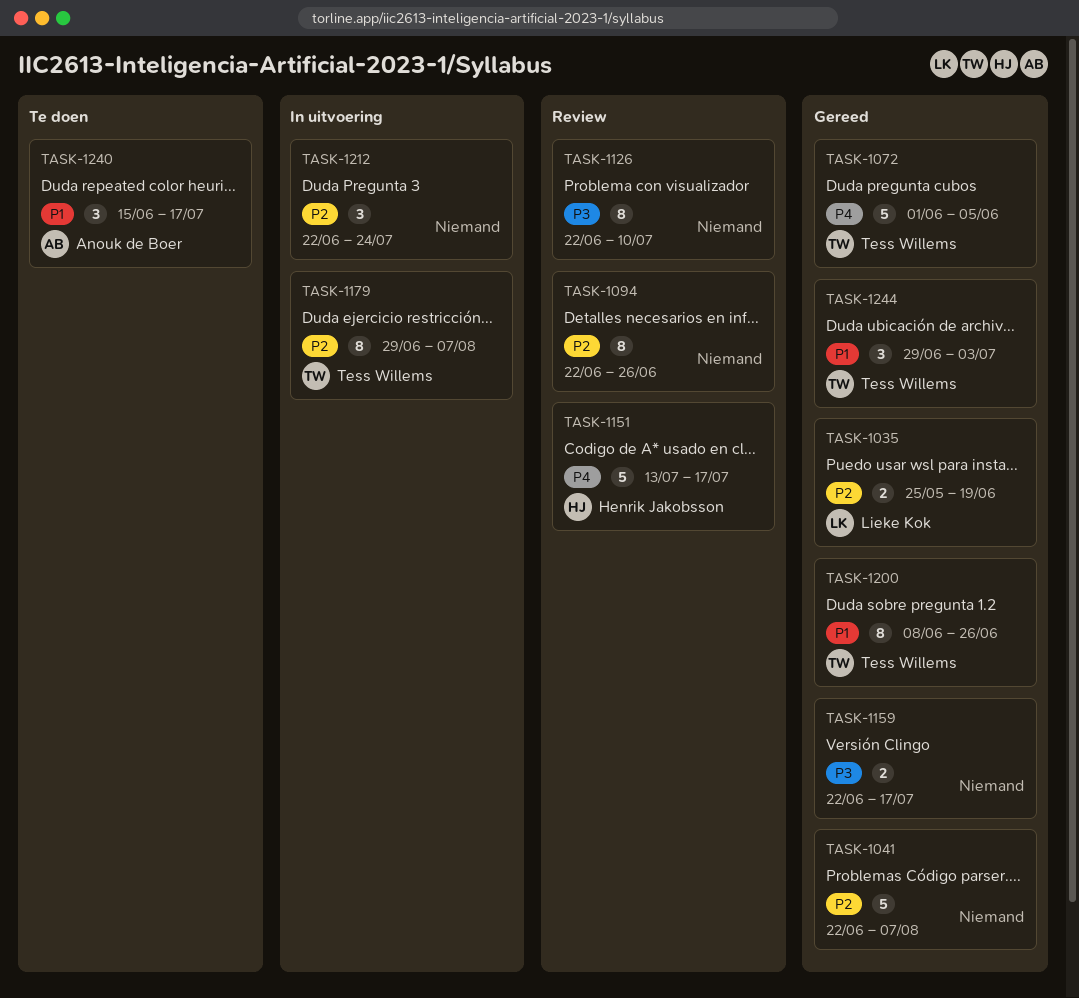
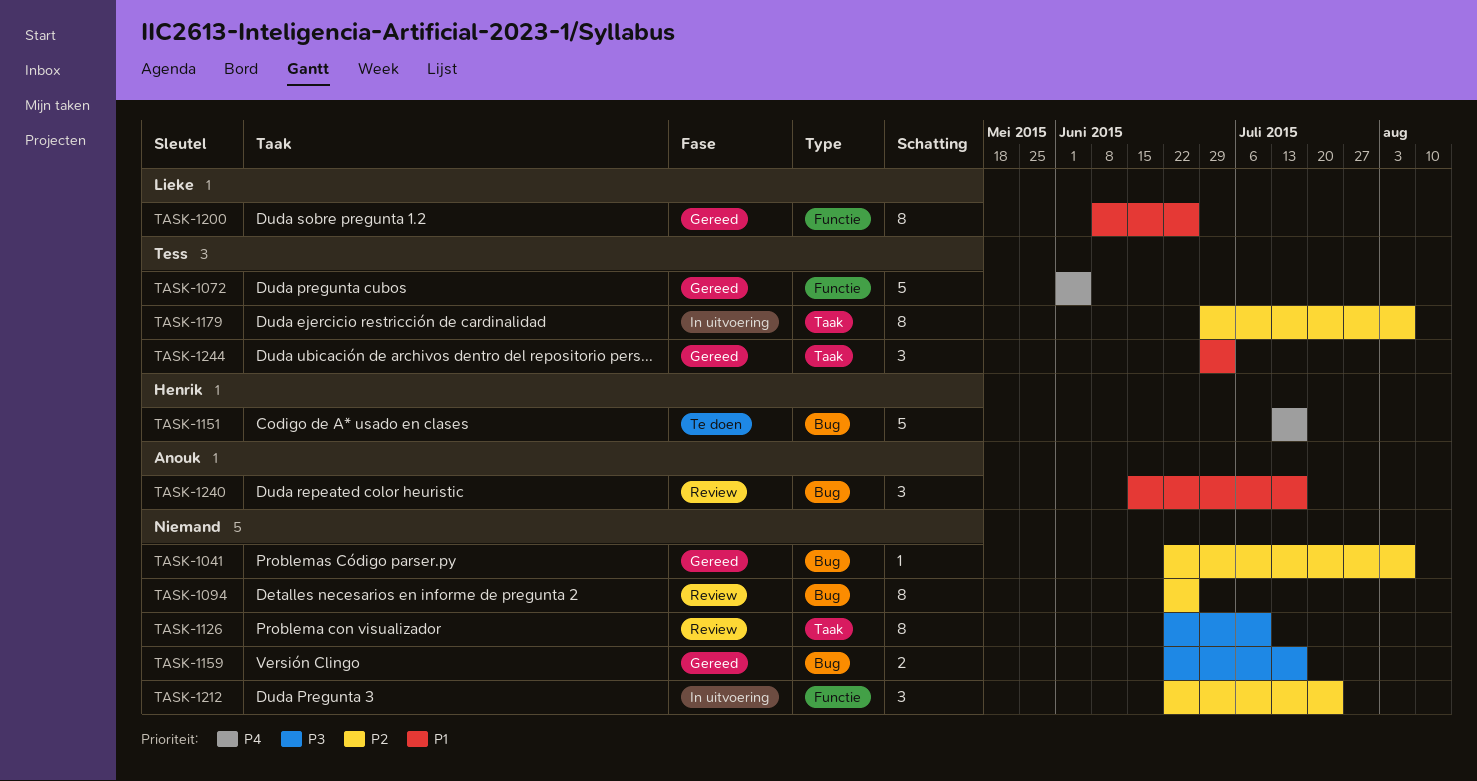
TASK-1035: present -> none
TASK-1041, estimate: 5 -> 1
TASK-1151, status: Review -> Te doen
TASK-1200, owner: Tess Willems -> Lieke Kok
TASK-1240, status: Te doen -> Review

